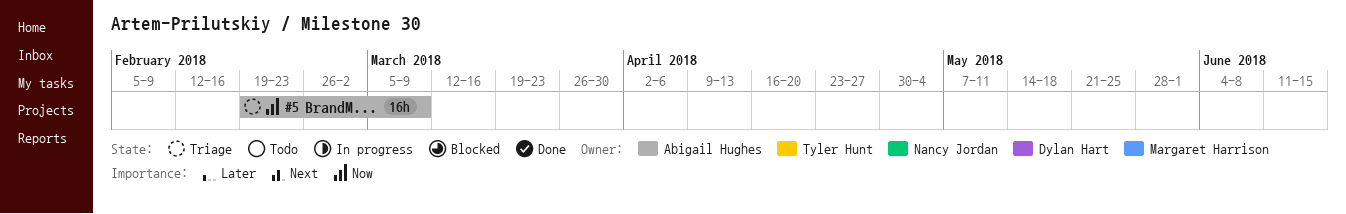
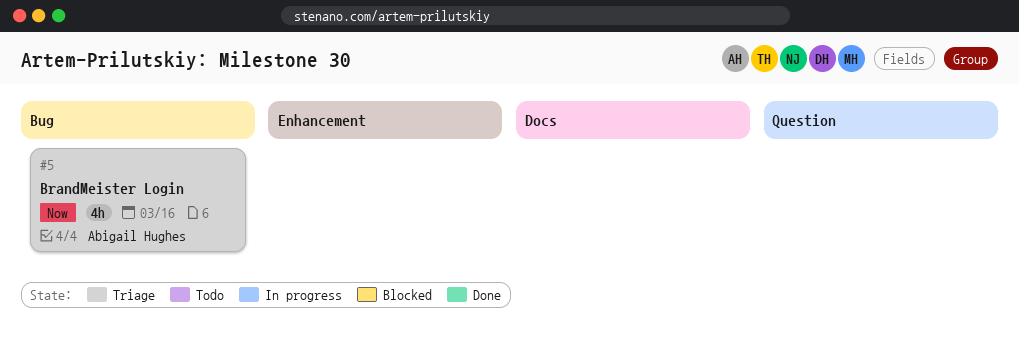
#5, estimate: 16h -> 4h
#5, due: Mar 9 -> Mar 16

